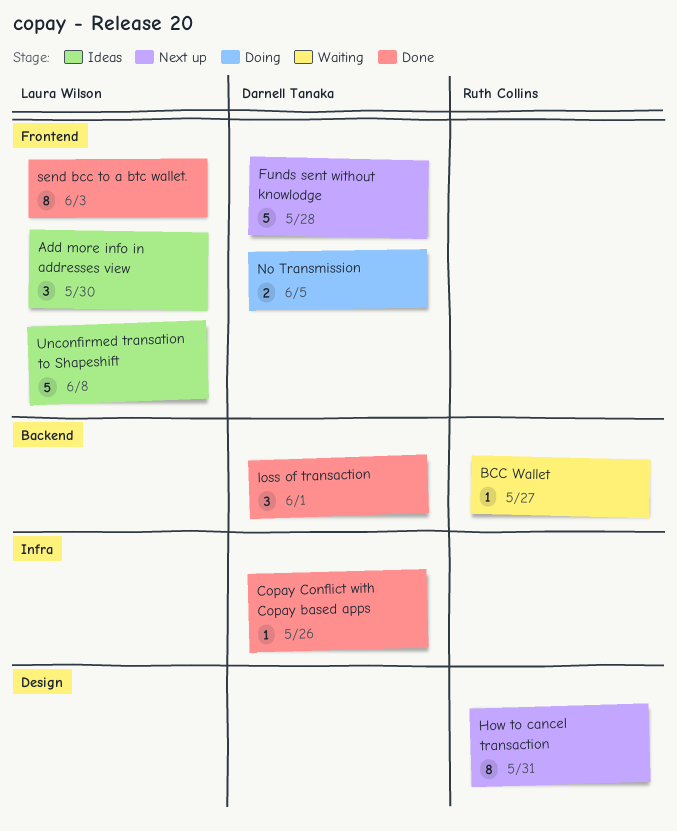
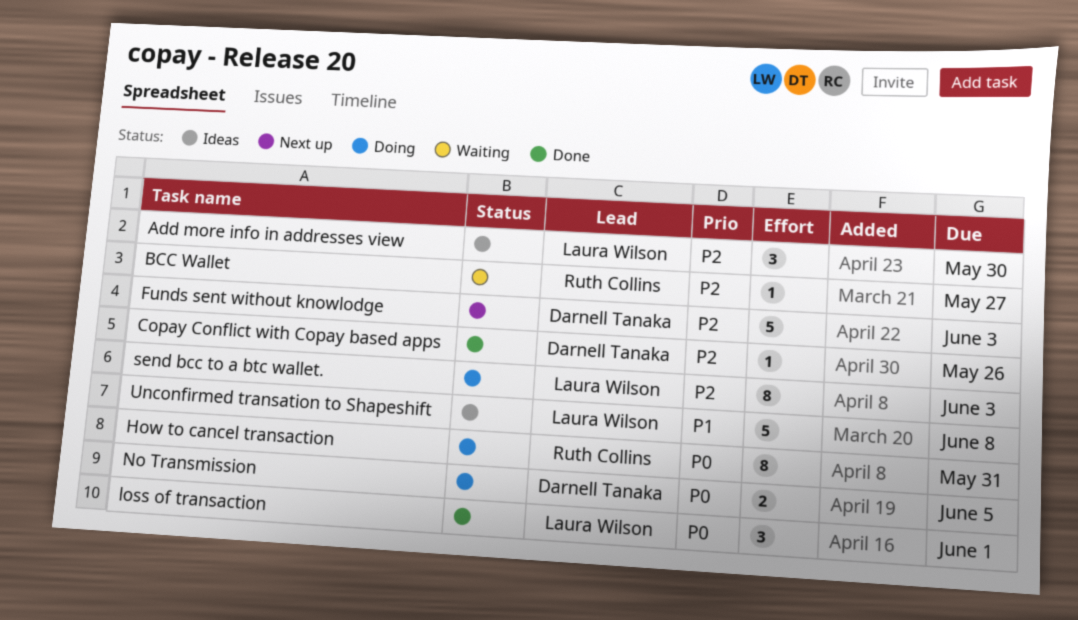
Funds sent without knowlodge, due: May 28 -> Jun 3
How to cancel transaction, status: Next up -> Doing
loss of transaction, owner: Darnell Tanaka -> Laura Wilson
send bcc to a btc wallet., status: Done -> Doing

